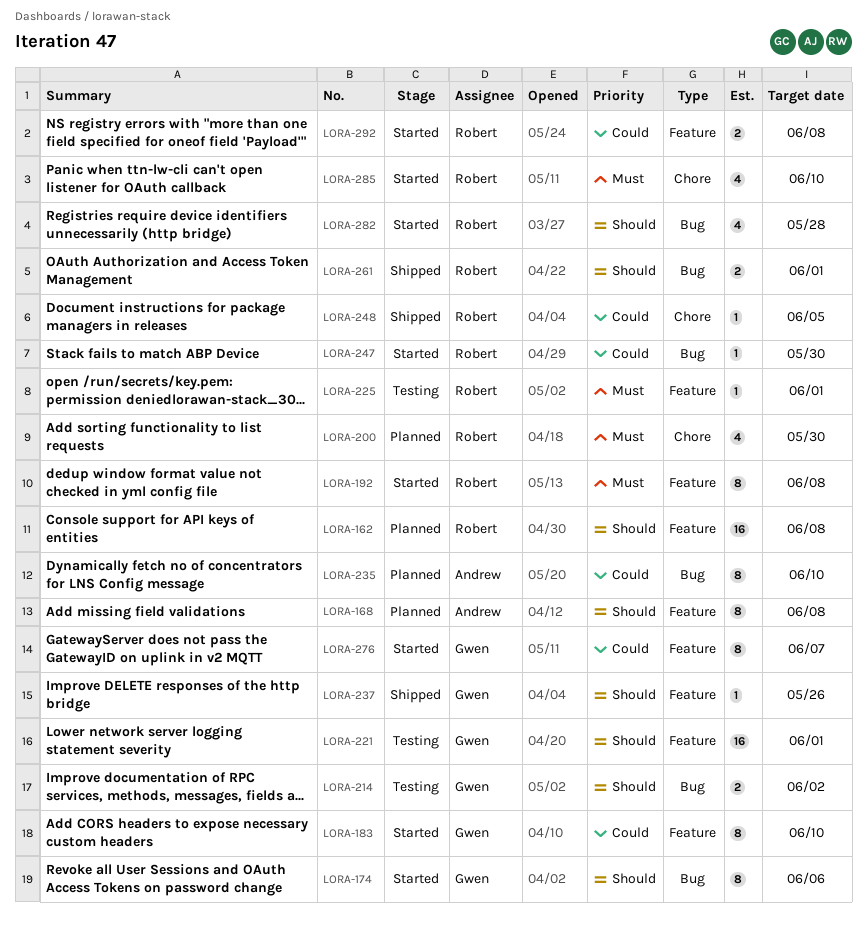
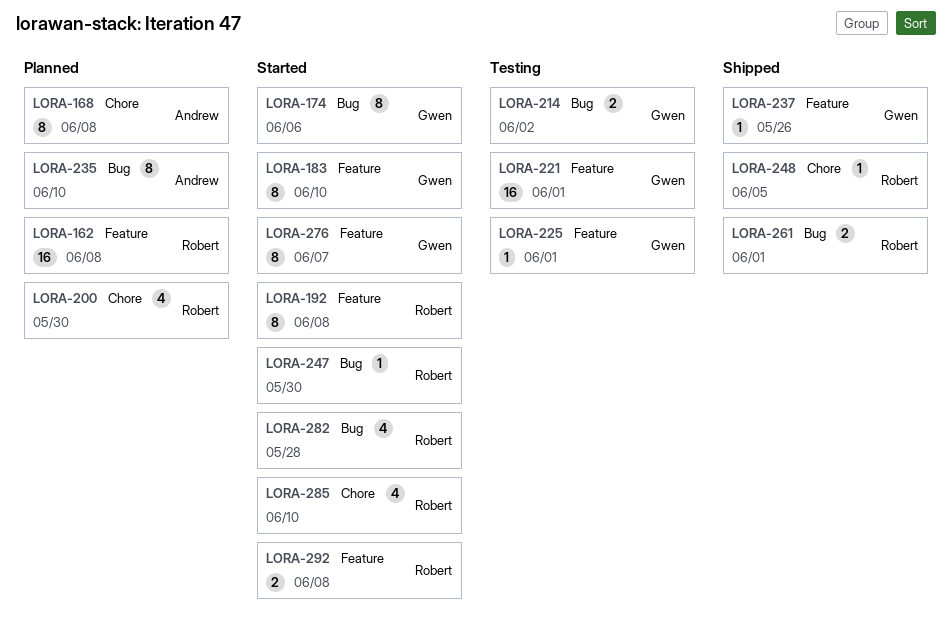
LORA-168, label: Feature -> Chore
LORA-225, owner: Robert -> Gwen

